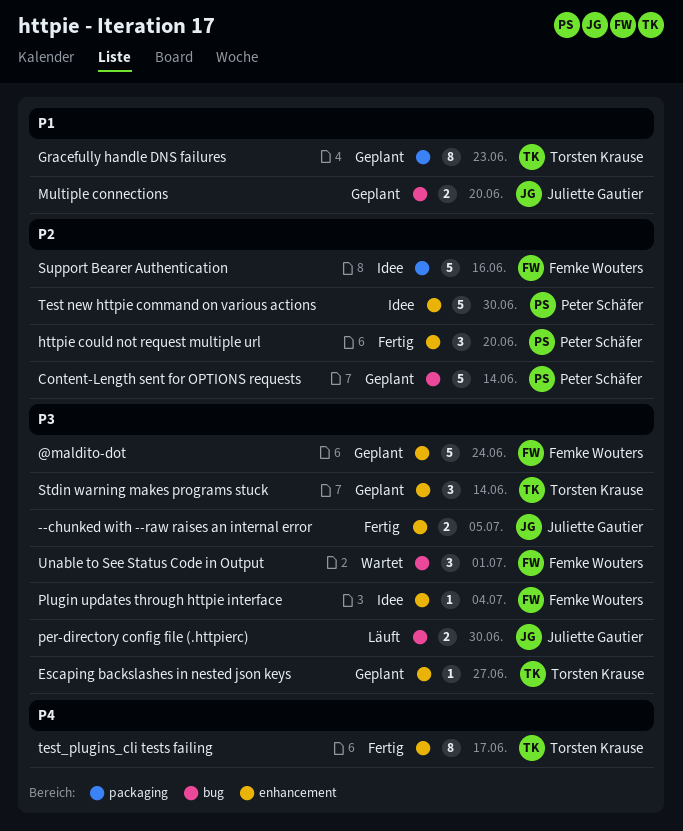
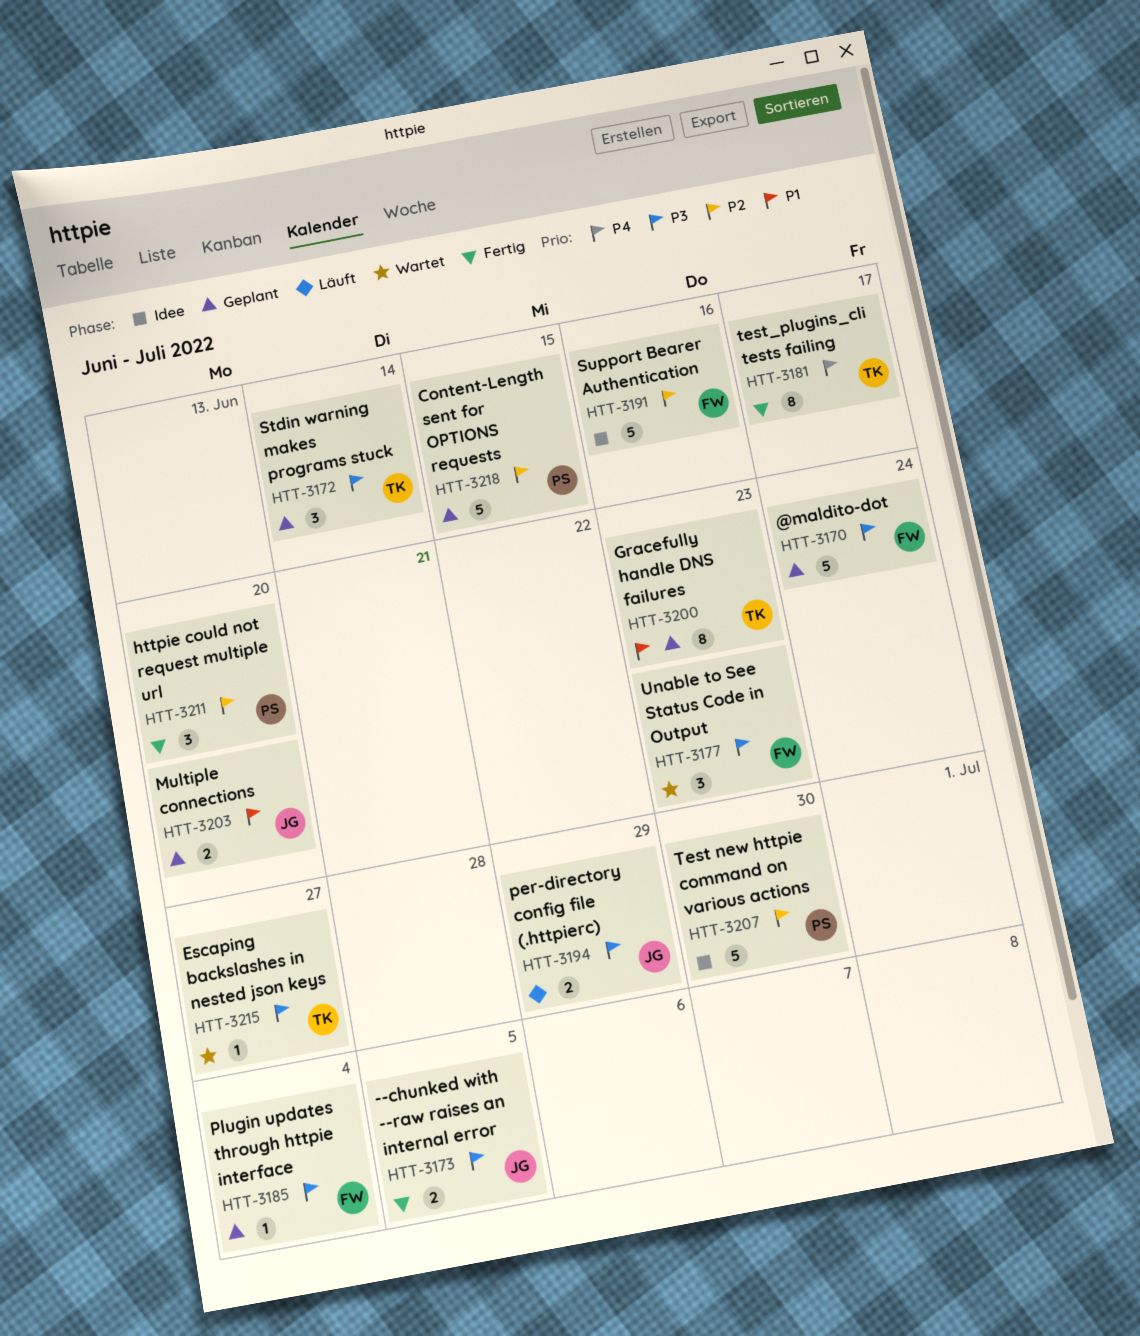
Content-Length sent for OPTIONS requests, due: Jun 14 -> Jun 15
Escaping backslashes in nested json keys, status: Geplant -> Wartet
per-directory config file (.httpierc), due: Jun 30 -> Jun 29
Plugin updates through httpie interface, status: Idee -> Geplant
Unable to See Status Code in Output, due: Jul 1 -> Jun 23

